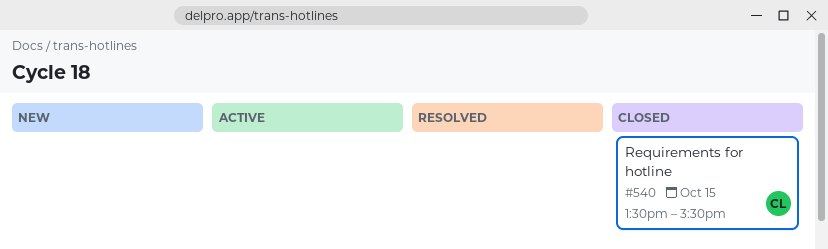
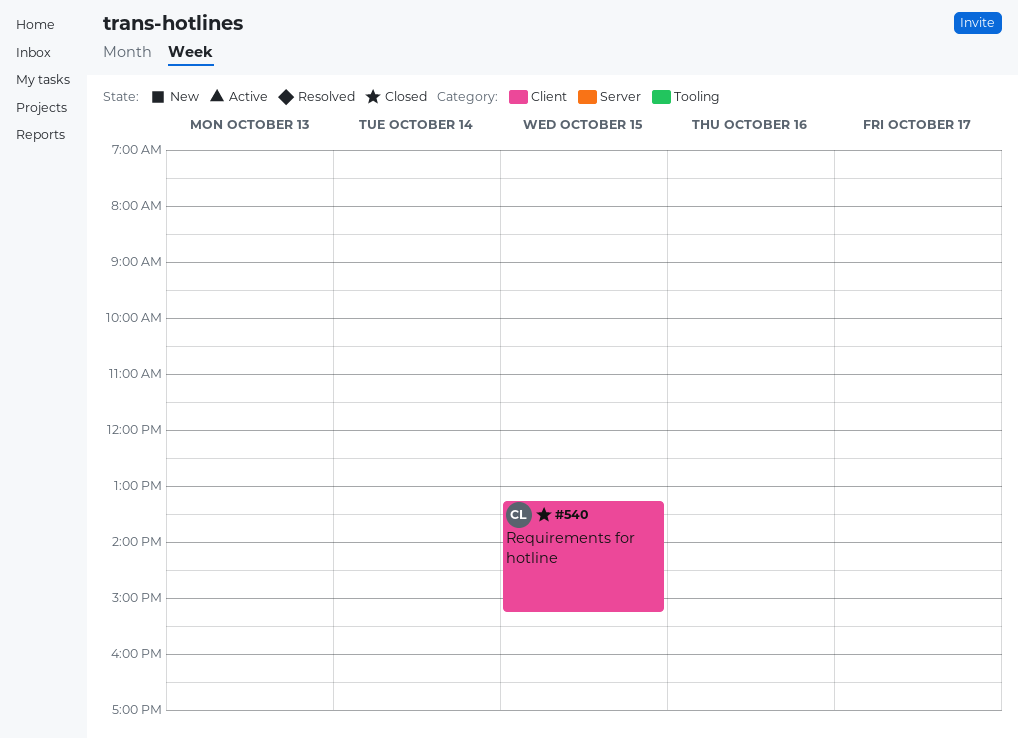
#540, begins: 13:30 -> 13:15
#540, ends: 15:30 -> 15:15

